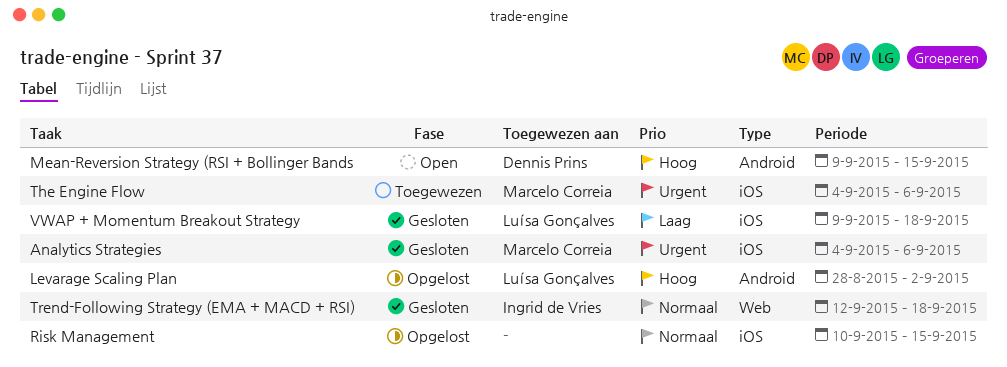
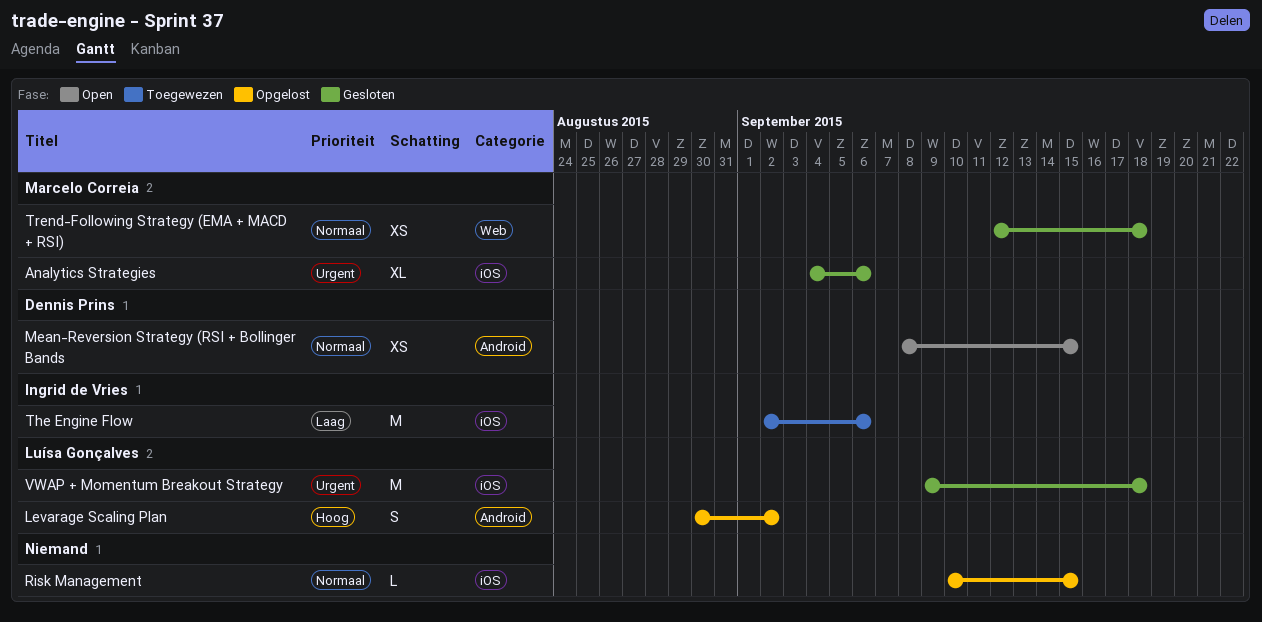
Levarage Scaling Plan, start: Aug 28 -> Aug 30
Mean-Reversion Strategy (RSI + Bollinger Bands, priority: Hoog -> Normaal
Mean-Reversion Strategy (RSI + Bollinger Bands, start: Sep 9 -> Sep 8
The Engine Flow, owner: Marcelo Correia -> Ingrid de Vries
The Engine Flow, priority: Urgent -> Laag
The Engine Flow, start: Sep 4 -> Sep 2
Trend-Following Strategy (EMA + MACD + RSI), owner: Ingrid de Vries -> Marcelo Correia
VWAP + Momentum Breakout Strategy, priority: Laag -> Urgent

